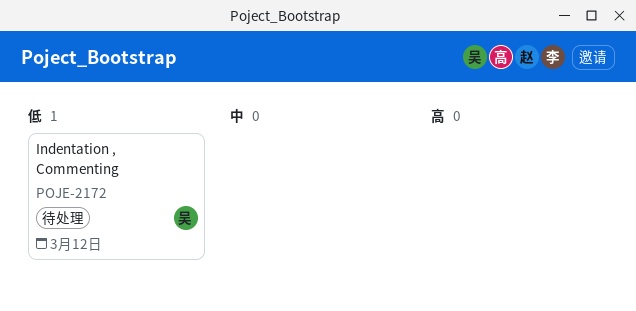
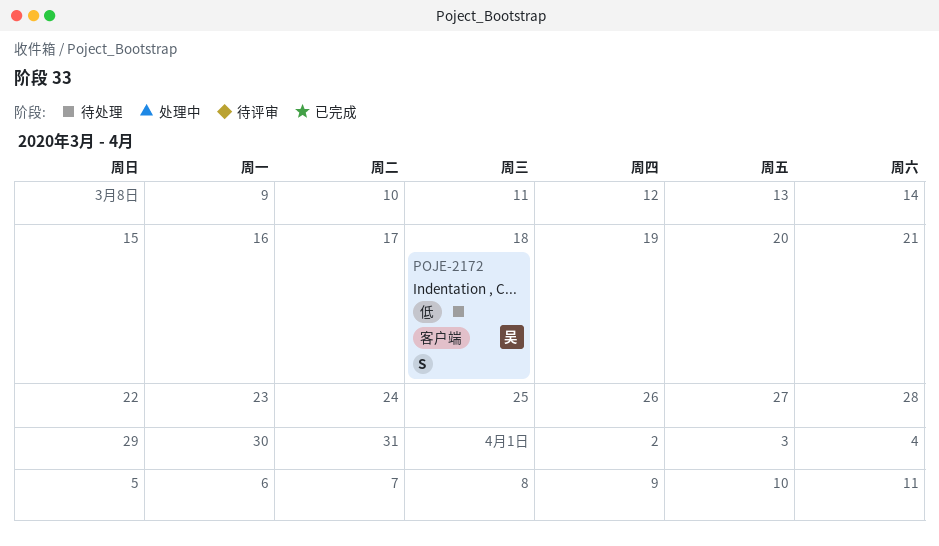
POJE-2172, due: Mar 12 -> Mar 18

